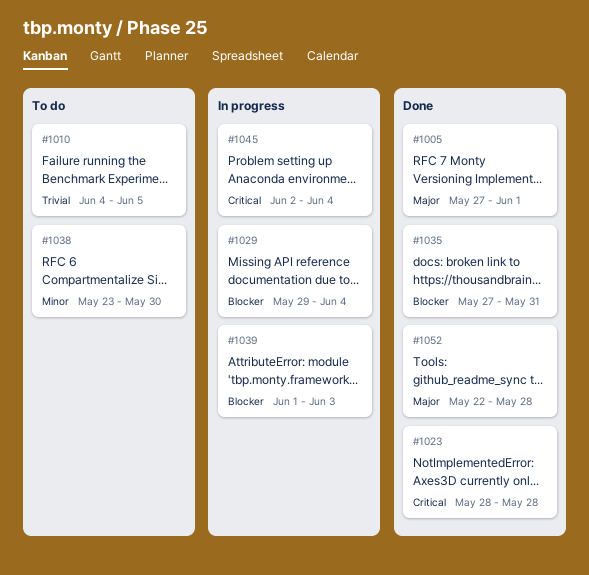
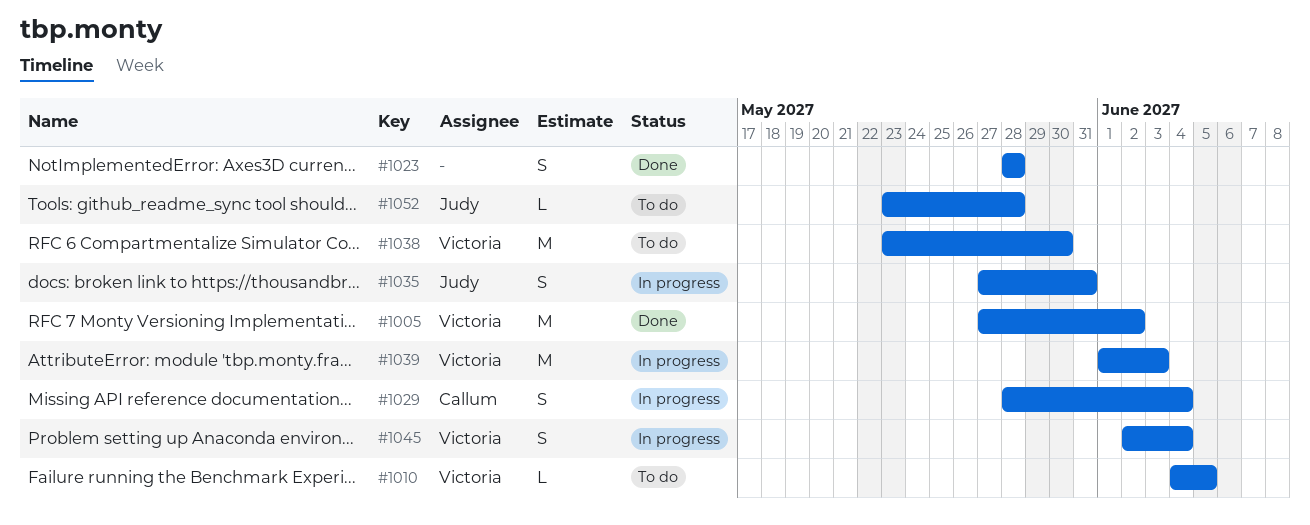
#1005, due: Jun 1 -> Jun 2
#1029, start: May 29 -> May 28
#1035, status: Done -> In progress
#1052, status: Done -> To do
#1052, start: May 22 -> May 23

